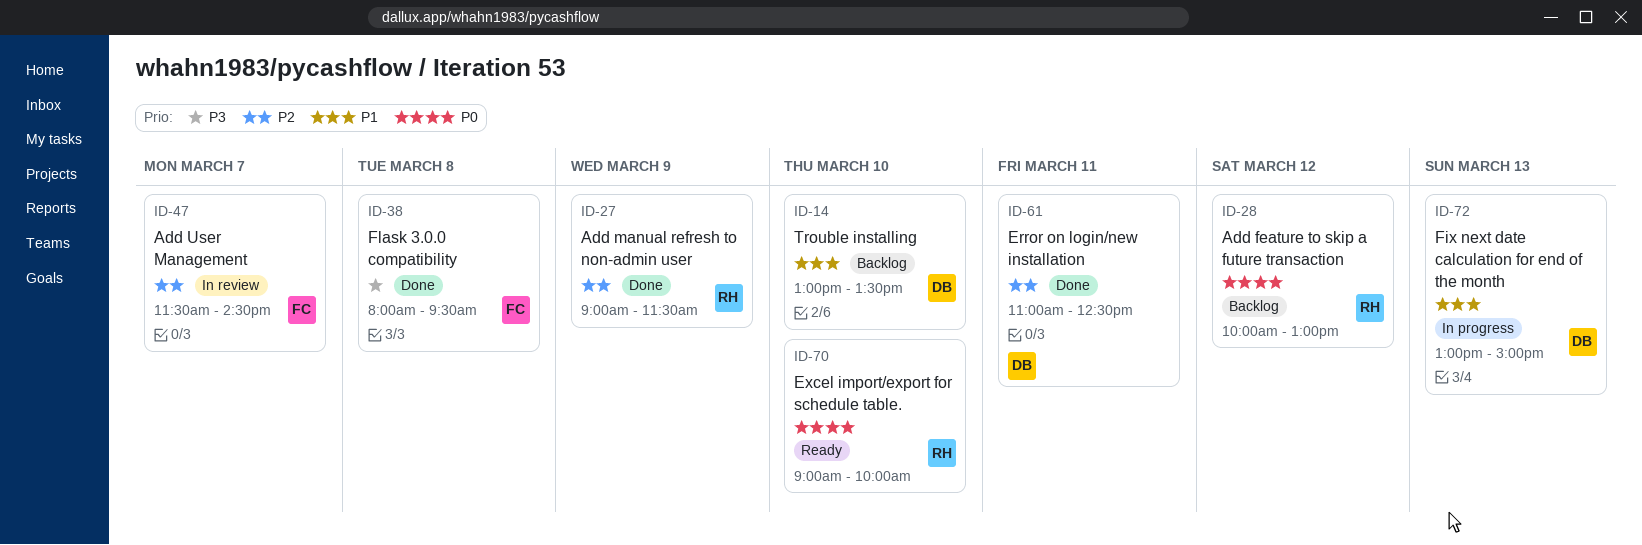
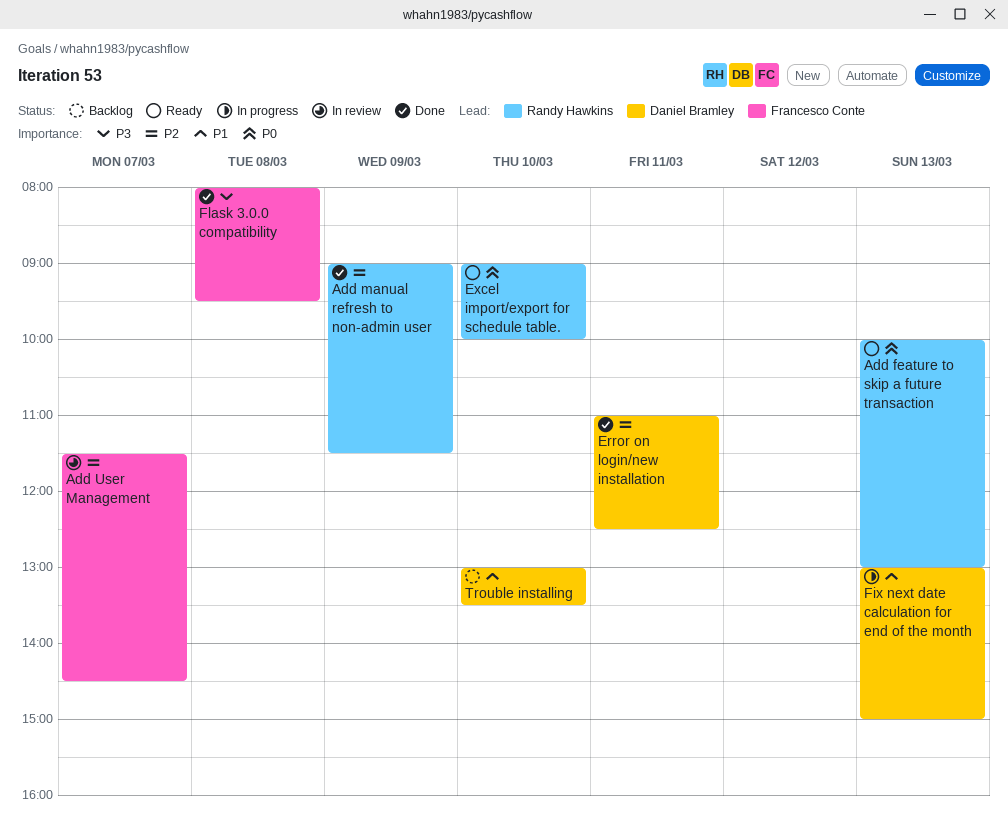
Add feature to skip a future transaction, status: Backlog -> Ready
Add feature to skip a future transaction, day: Mar 12 -> Mar 13

